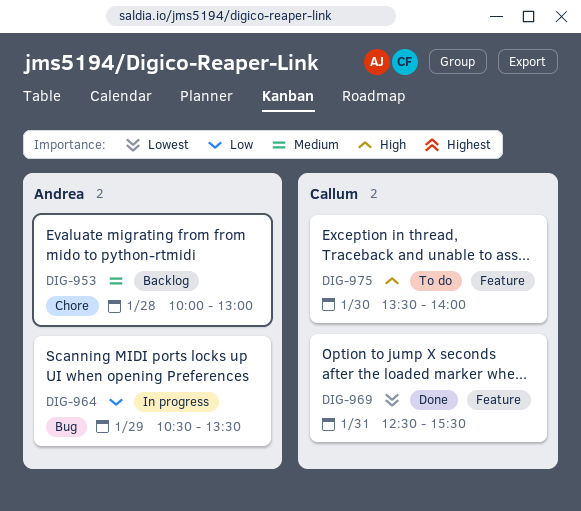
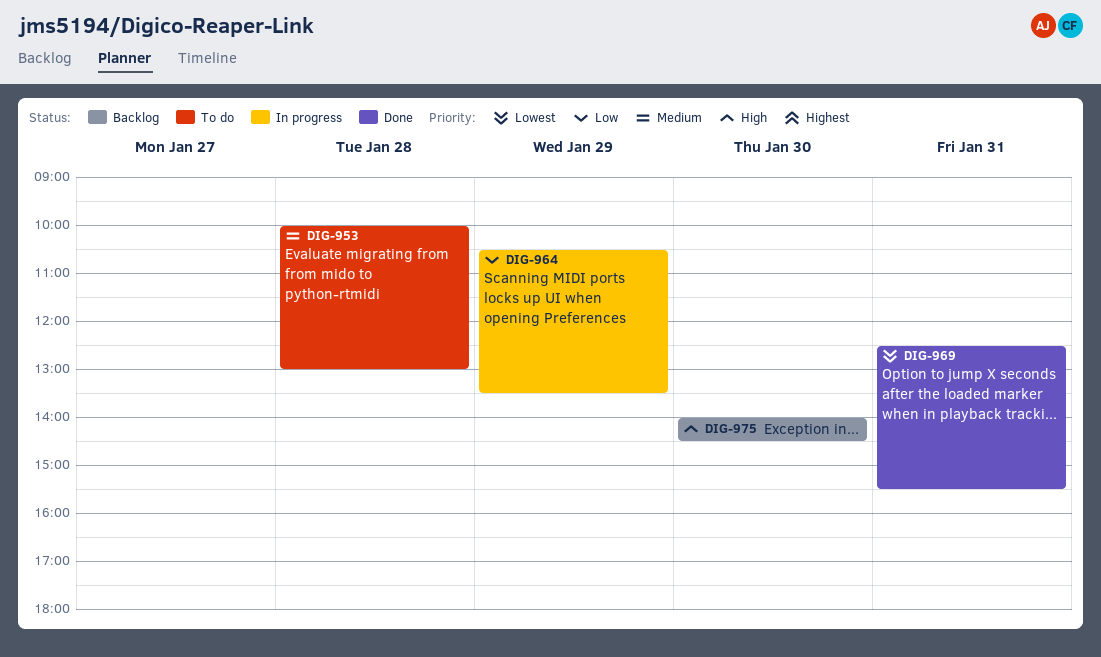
DIG-953, status: Backlog -> To do
DIG-975, status: To do -> Backlog
DIG-975, begins: 13:30 -> 14:00
DIG-975, ends: 14:00 -> 14:30

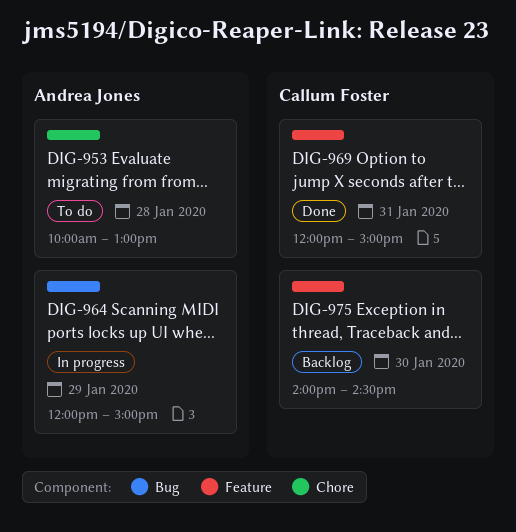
DIG-964, begins: 10:30 -> 12:00
DIG-964, ends: 13:30 -> 15:00
DIG-969, begins: 12:30 -> 12:00
DIG-969, ends: 15:30 -> 15:00

